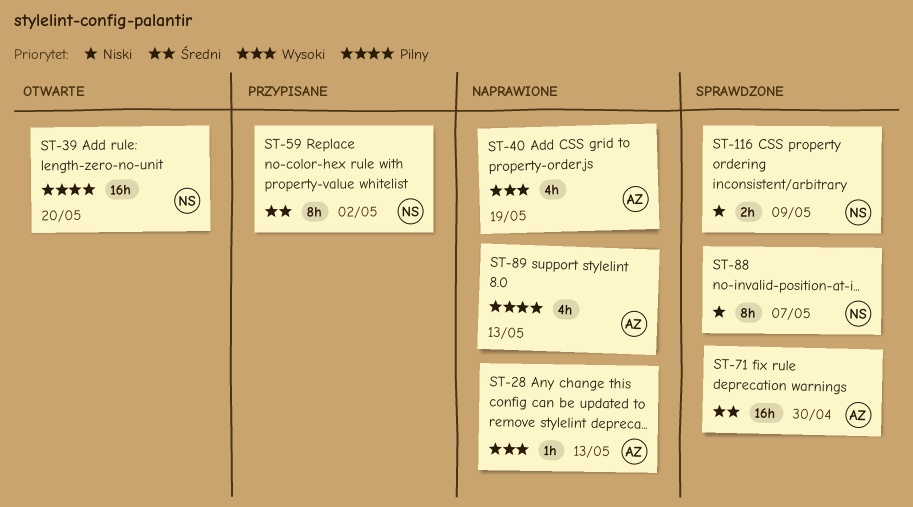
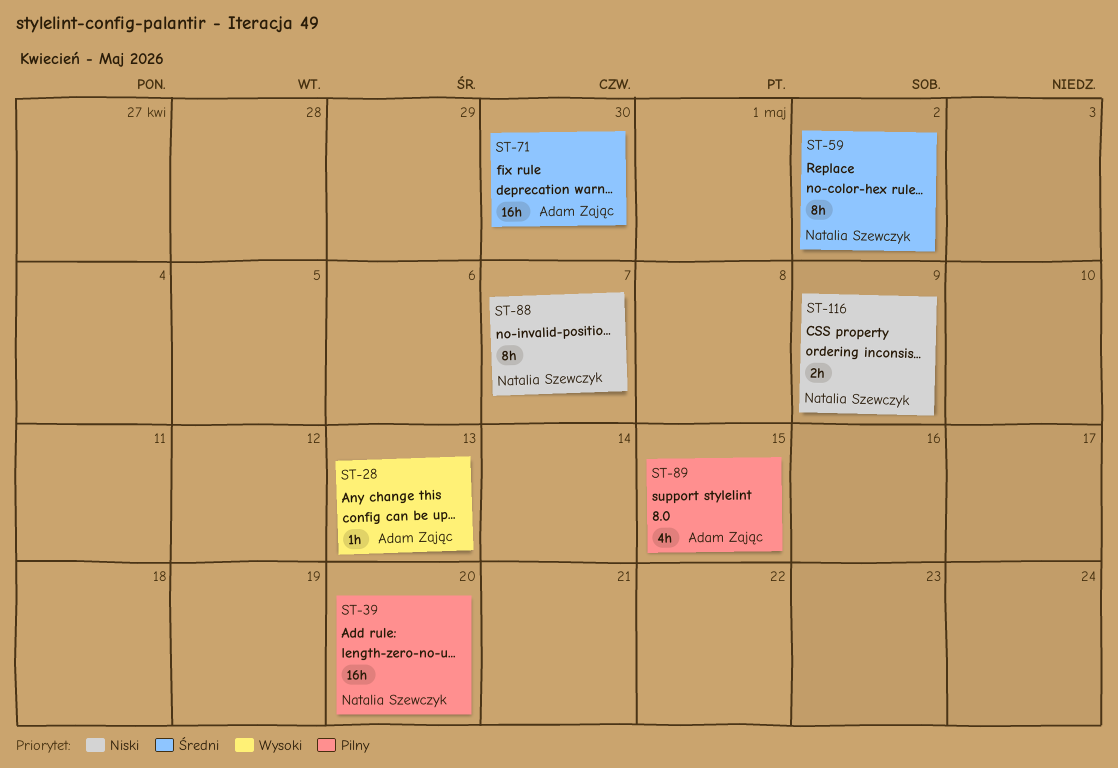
ST-40: present -> none
ST-89, due: May 13 -> May 15

